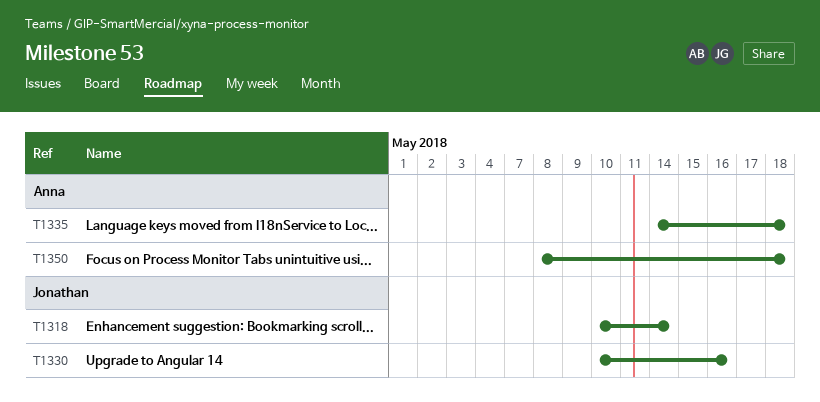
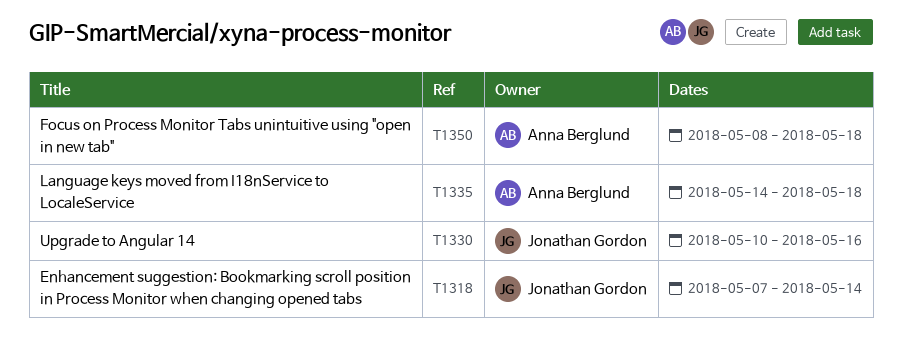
T1318, start: May 10 -> May 7

